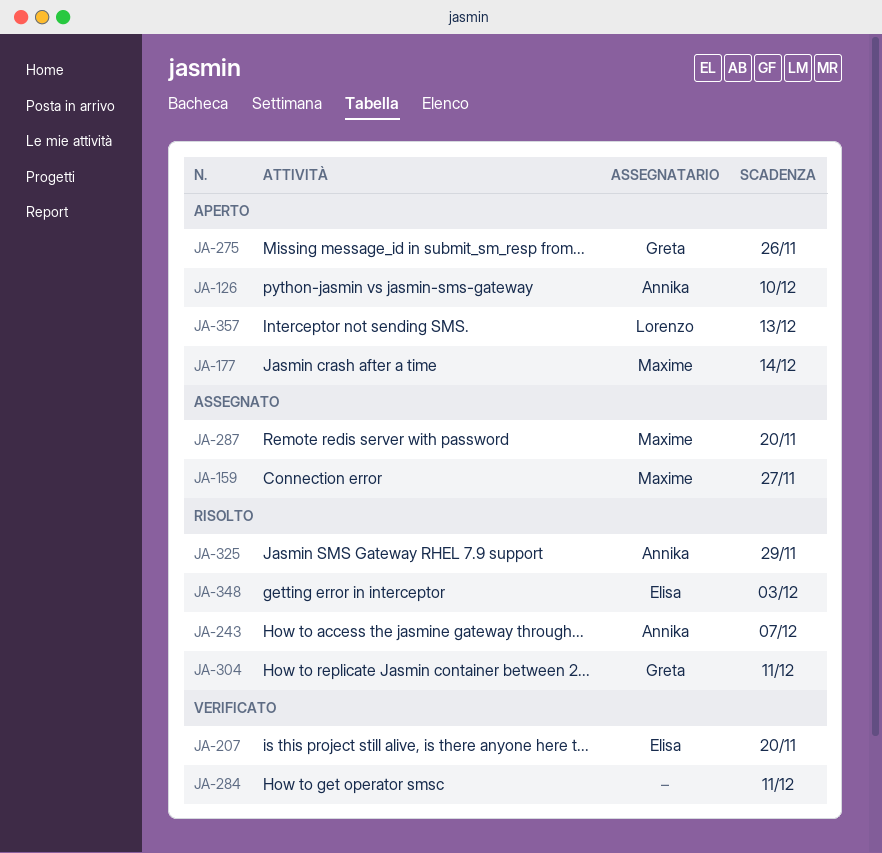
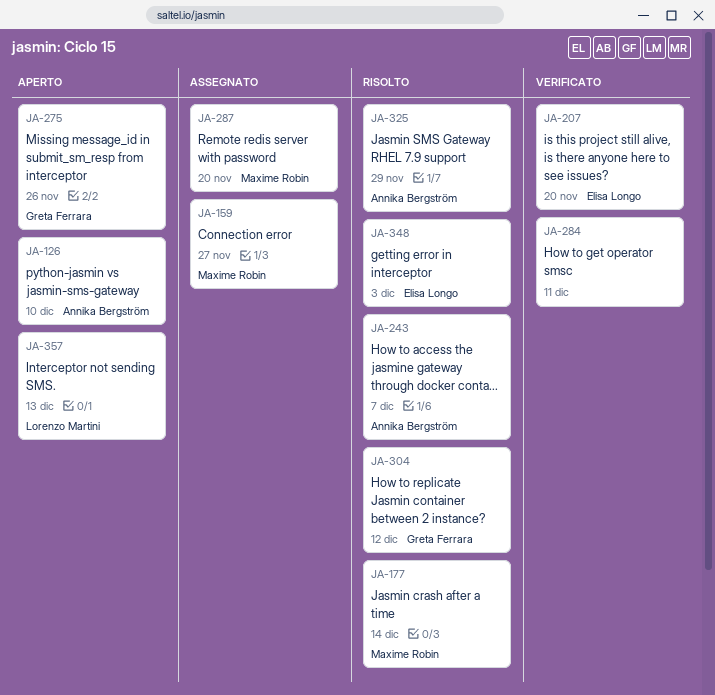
JA-177, status: Aperto -> Risolto
JA-304, due: Dec 11 -> Dec 12

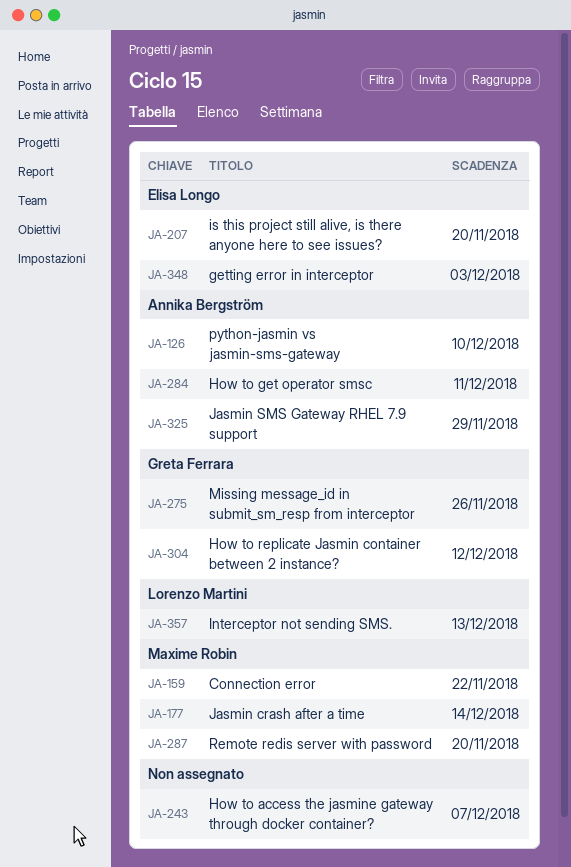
JA-159, due: Nov 27 -> Nov 22
JA-243, owner: Annika Bergström -> none
JA-284, owner: none -> Annika Bergström

